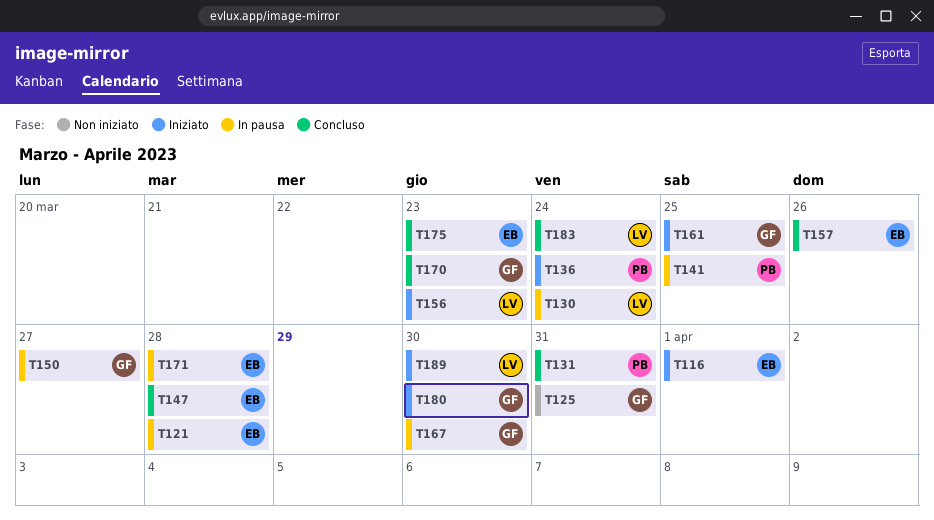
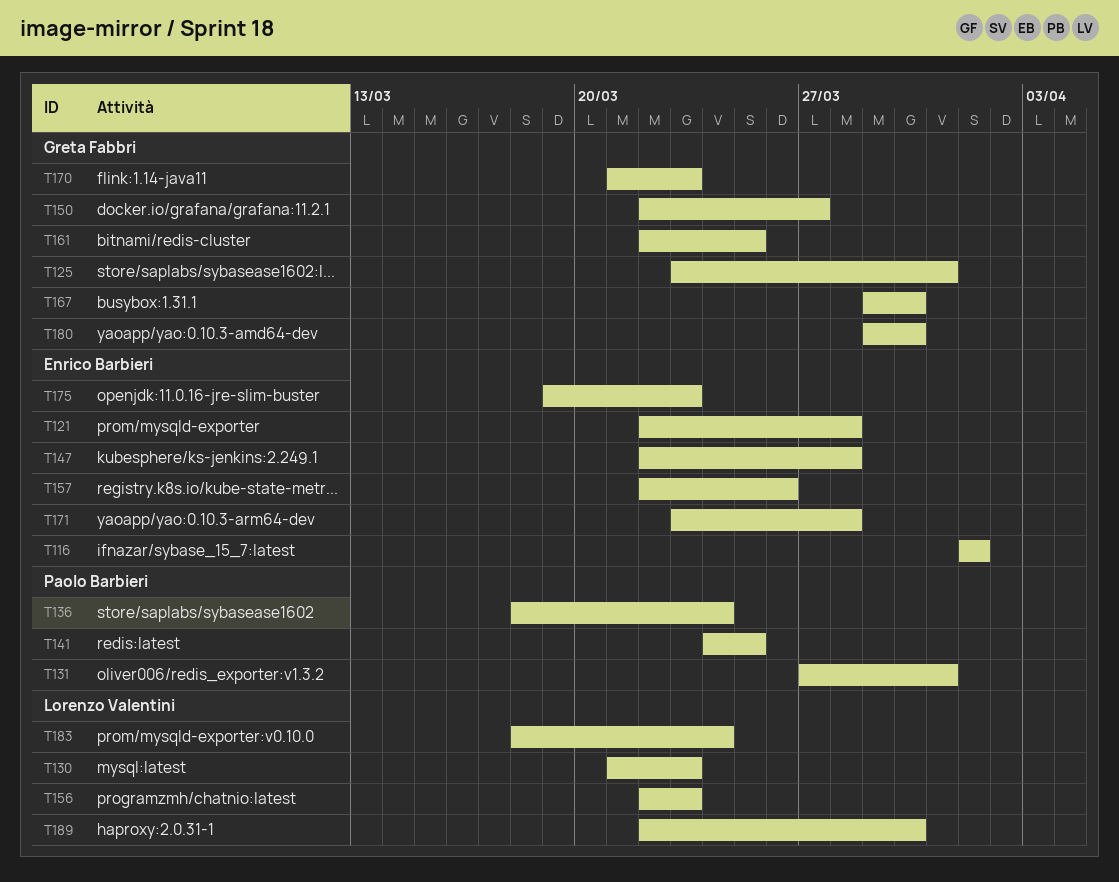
T130, due: Mar 24 -> Mar 23

